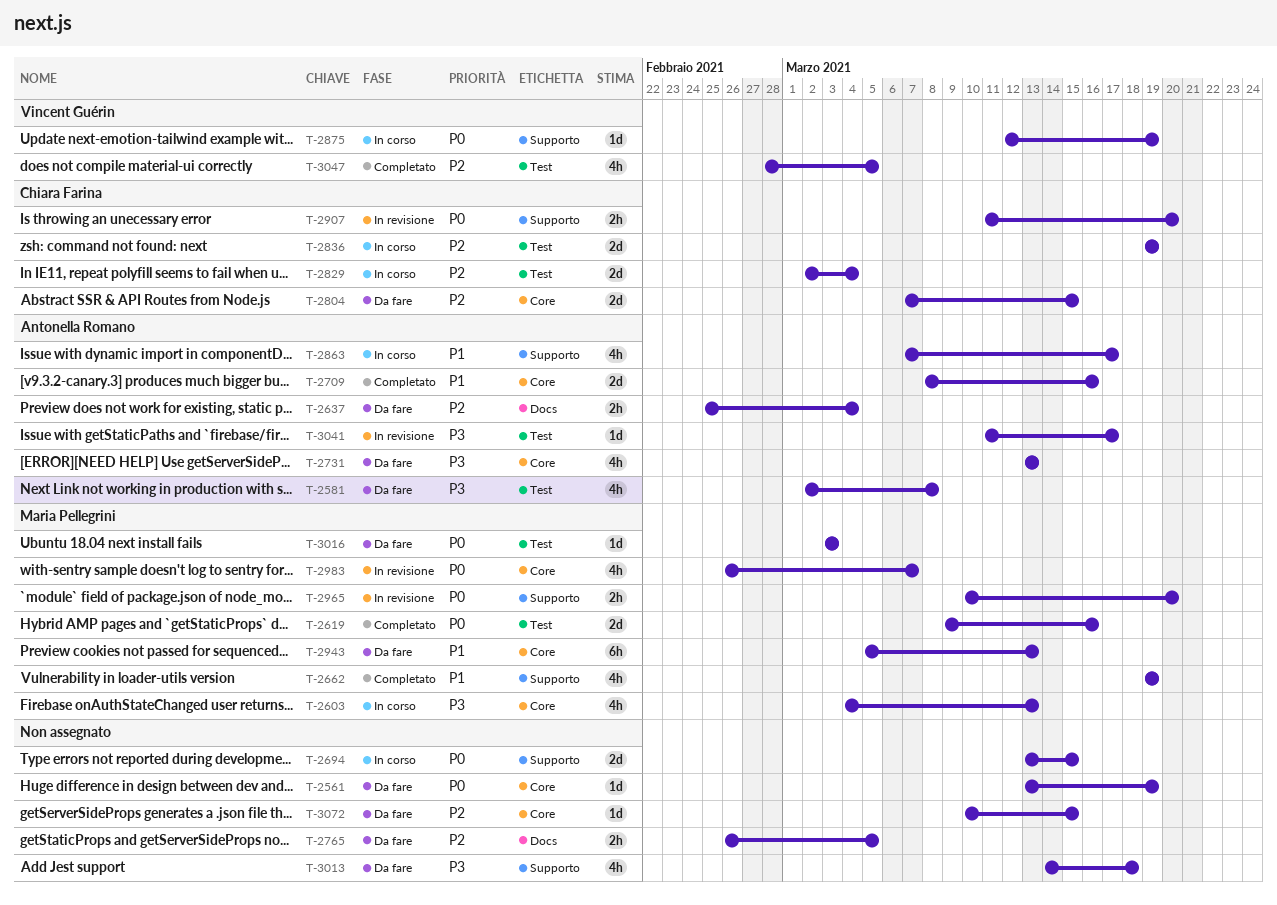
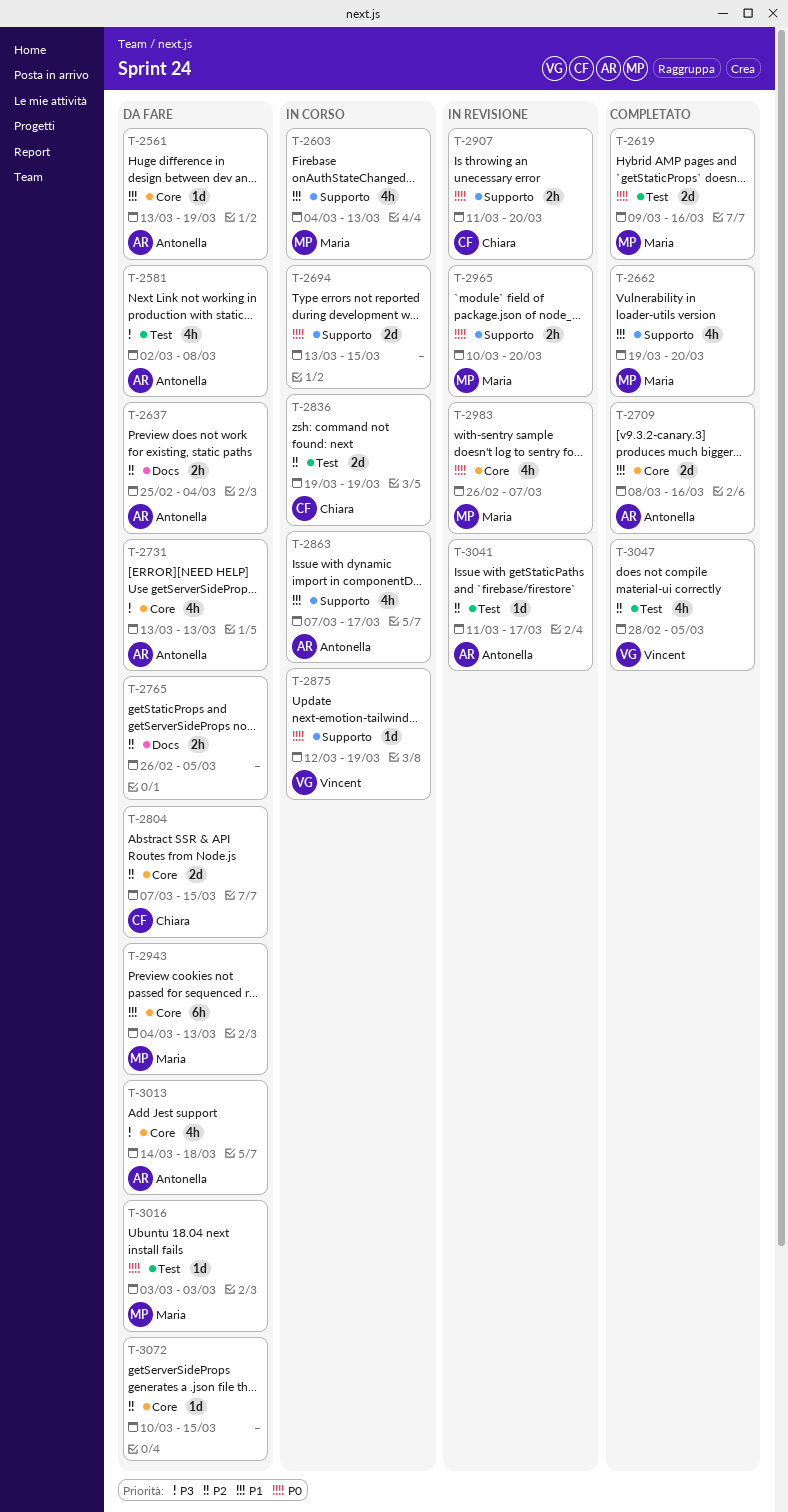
T-2561, owner: none -> Antonella Romano
T-2561, priority: P0 -> P1
T-2603, priority: P3 -> P1
T-2603, label: Core -> Supporto
T-2662, due: Mar 19 -> Mar 20
T-2829: present -> none
T-2943, start: Mar 5 -> Mar 4
T-3013, owner: none -> Antonella Romano
T-3013, label: Supporto -> Core
T-3041, priority: P3 -> P2

